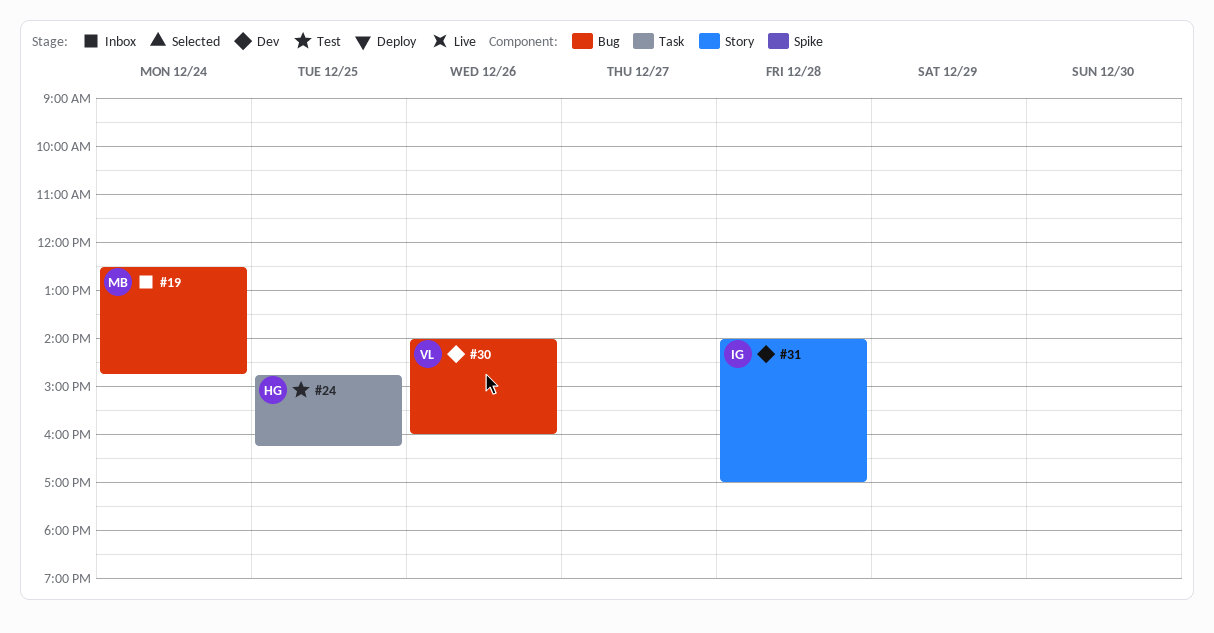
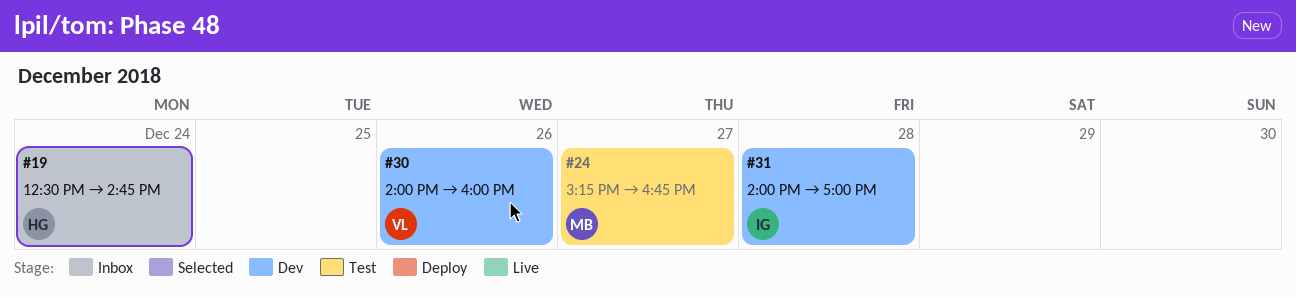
#19, owner: MB -> HG
#24, owner: HG -> MB
#24, day: Dec 25 -> Dec 27
#24, begins: 14:45 -> 15:15
#24, ends: 16:15 -> 16:45

